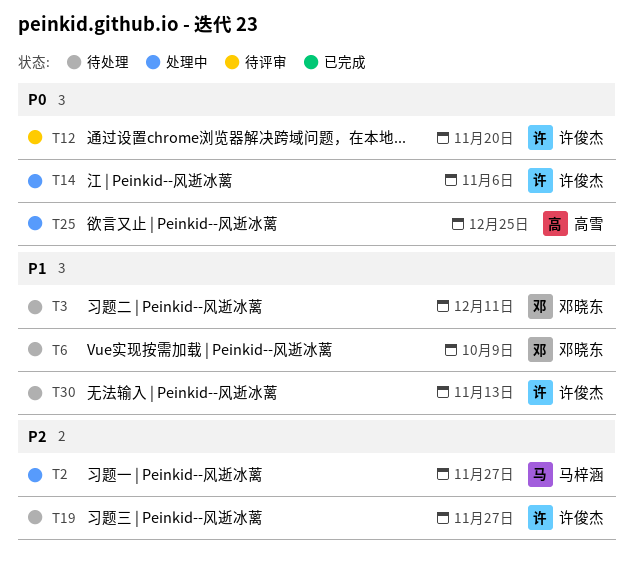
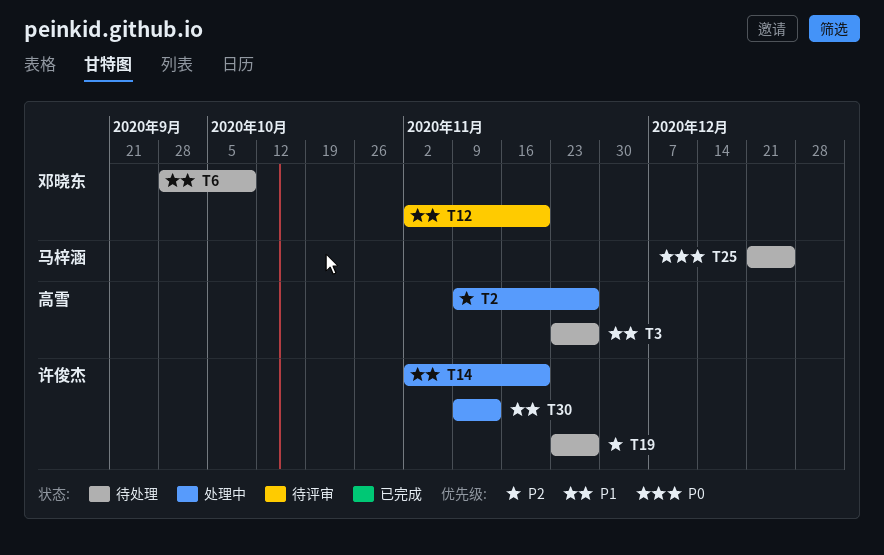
T2, owner: 马梓涵 -> 高雪
T3, owner: 邓晓东 -> 高雪
T3, due: Dec 11 -> Nov 27
T12, owner: 许俊杰 -> 邓晓东
T12, priority: P0 -> P1
T14, priority: P0 -> P1
T14, due: Nov 6 -> Nov 20
T25, status: 处理中 -> 待处理
T25, owner: 高雪 -> 马梓涵
T30, status: 待处理 -> 处理中

